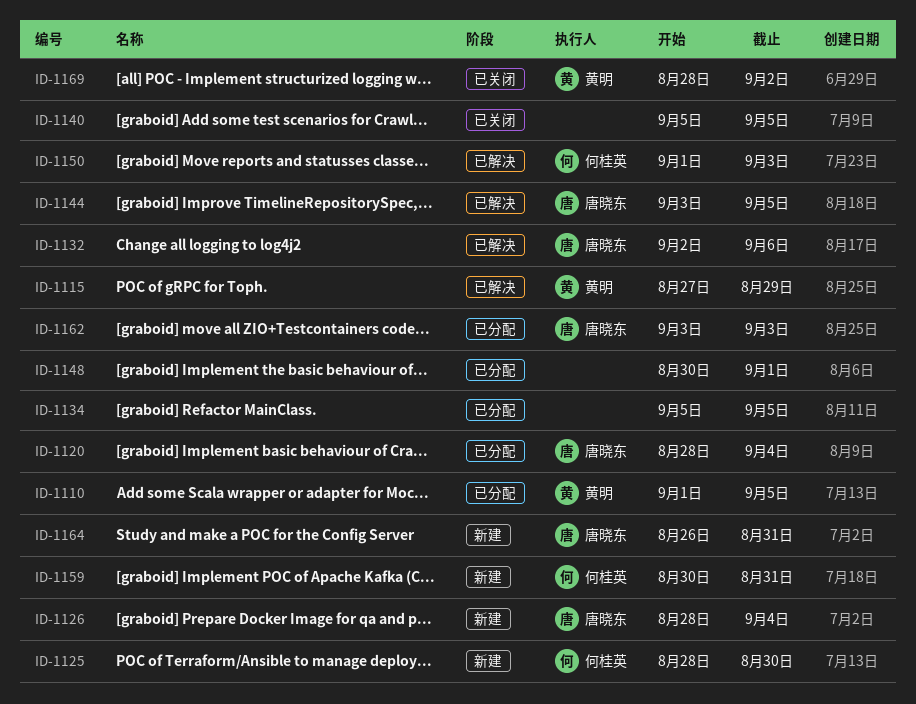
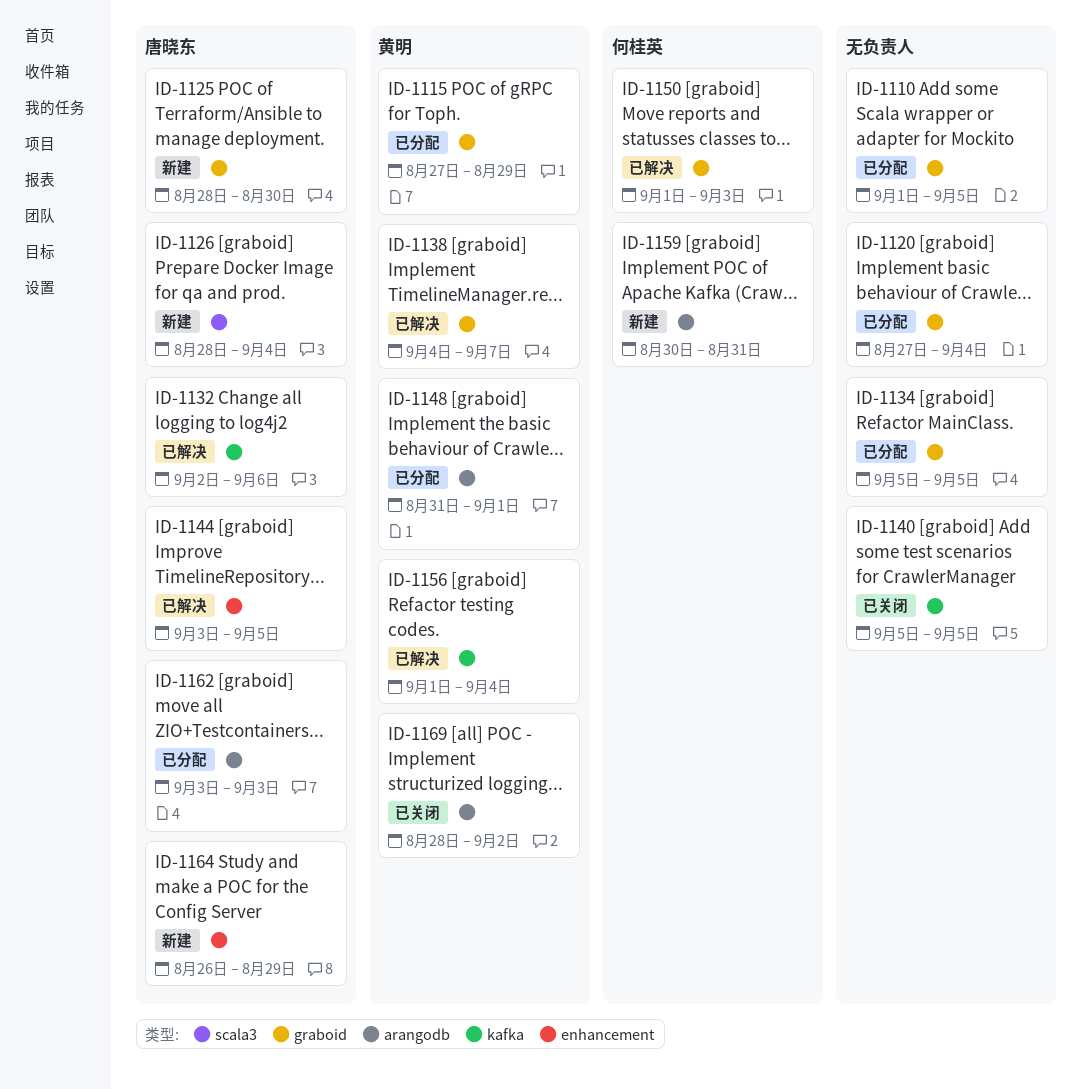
ID-1110, owner: 黄明 -> none
ID-1115, status: 已解决 -> 已分配
ID-1120, owner: 唐晓东 -> none
ID-1120, start: Aug 28 -> Aug 27
ID-1125, owner: 何桂英 -> 唐晓东
ID-1138: none -> present
ID-1148, owner: none -> 黄明
ID-1148, start: Aug 30 -> Aug 31
ID-1156: none -> present
ID-1164, due: Aug 31 -> Aug 29

